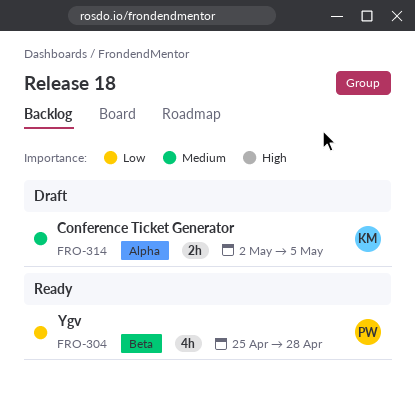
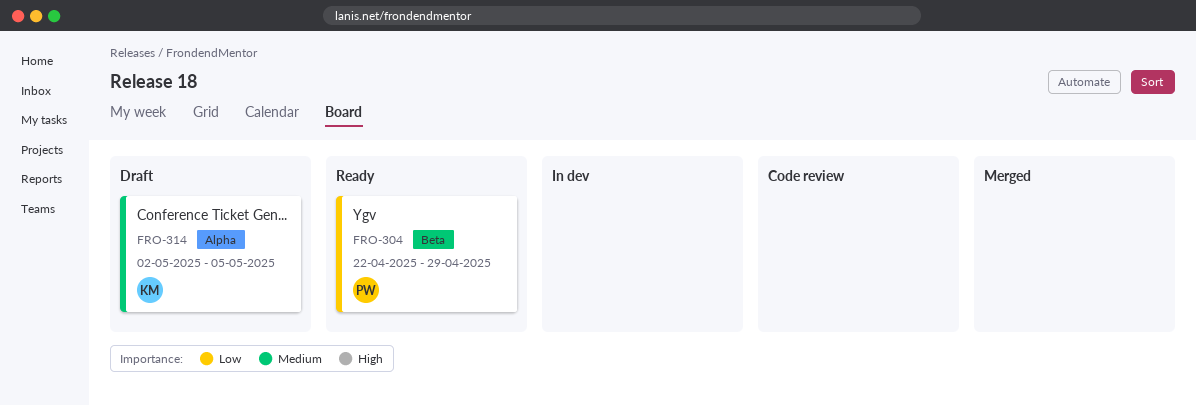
FRO-304, start: Apr 25 -> Apr 22
FRO-304, due: Apr 28 -> Apr 29

